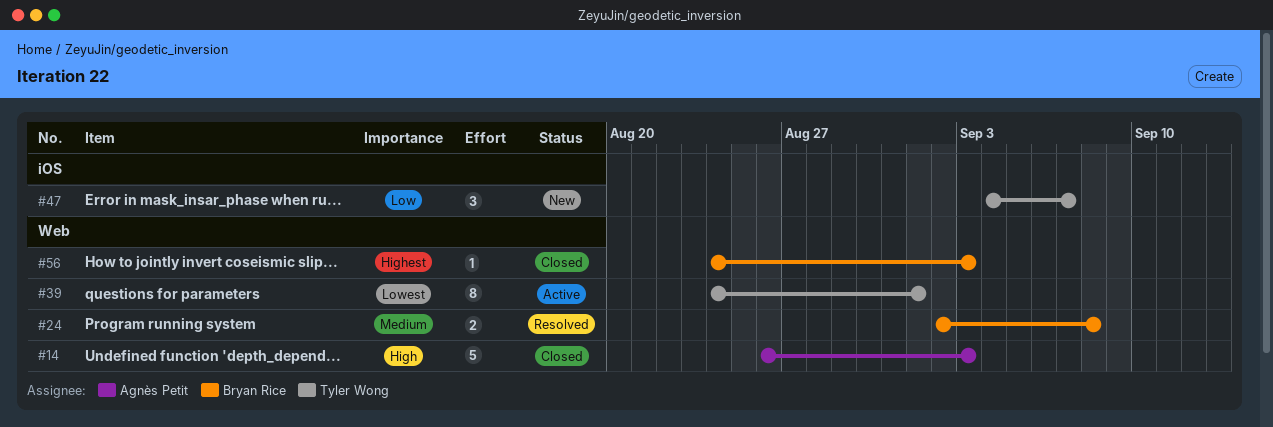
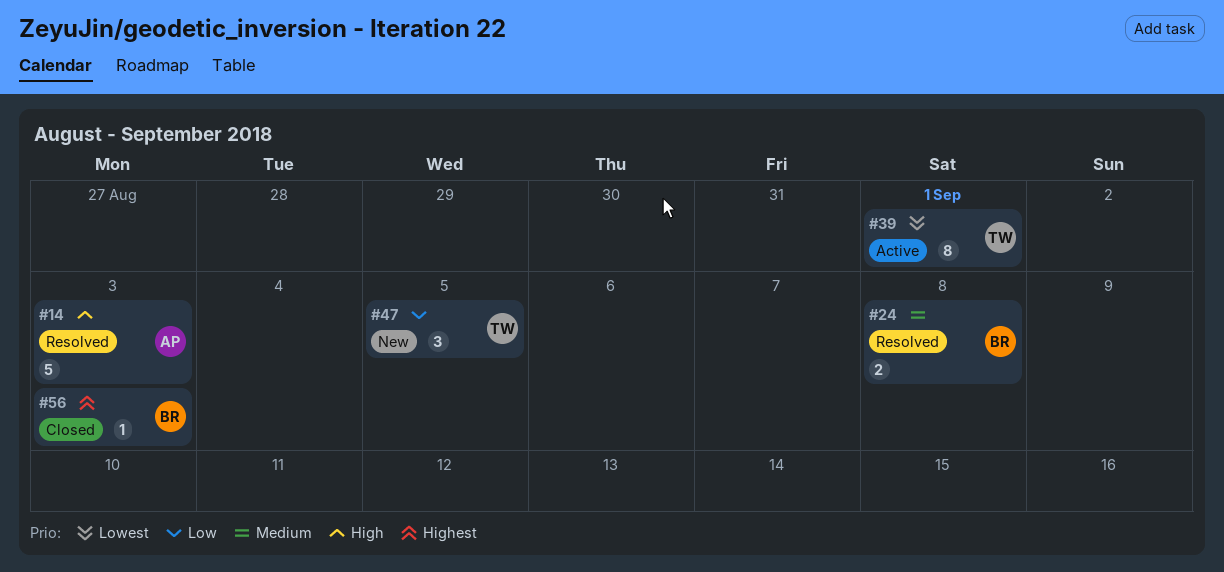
#14, status: Closed -> Resolved
#47, due: Sep 7 -> Sep 5

